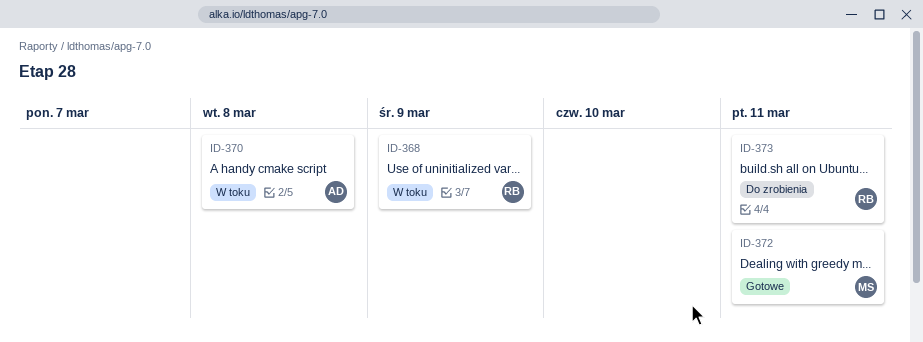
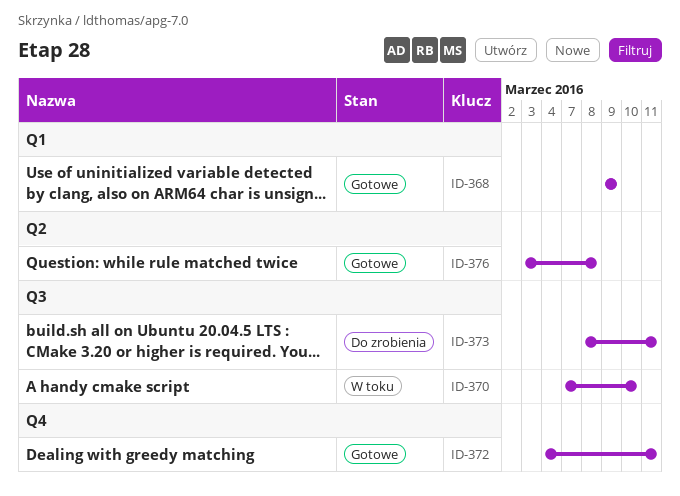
ID-368, status: W toku -> Gotowe
ID-370, due: Mar 8 -> Mar 10
ID-376: none -> present

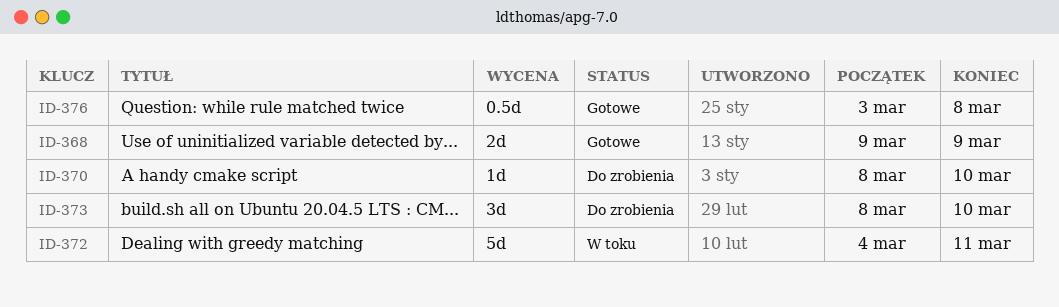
ID-370, status: W toku -> Do zrobienia
ID-370, start: Mar 7 -> Mar 8
ID-372, status: Gotowe -> W toku
ID-373, due: Mar 11 -> Mar 10

